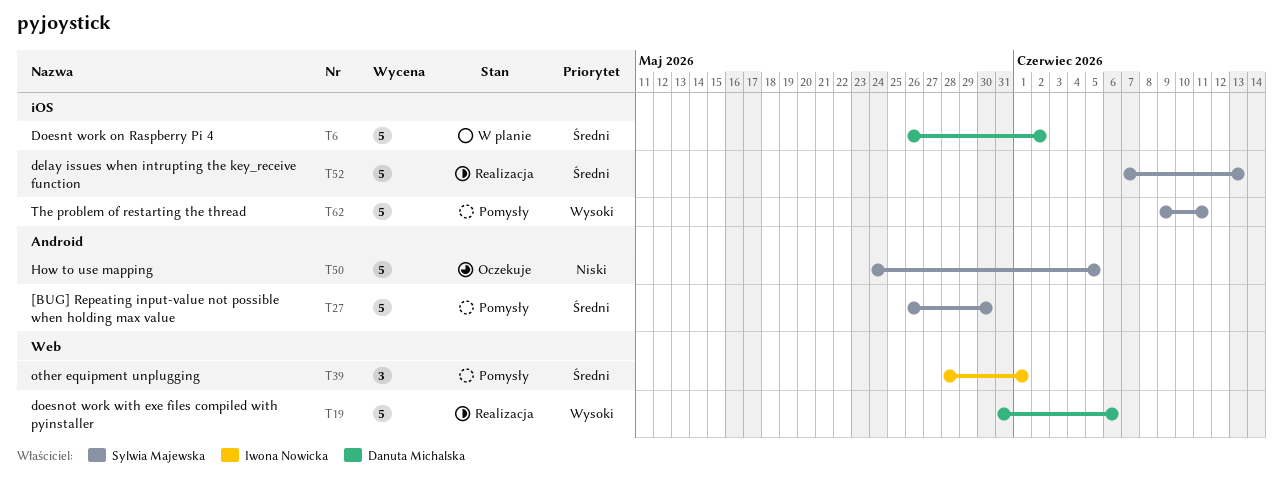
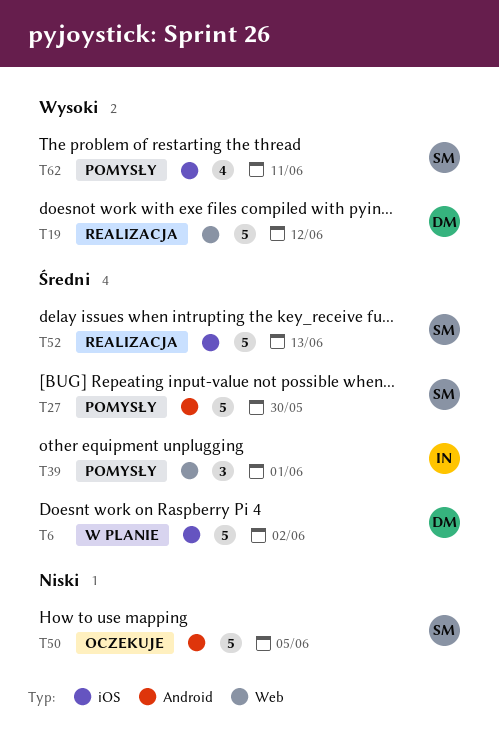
T19, due: Jun 6 -> Jun 12
T62, estimate: 5 -> 4

